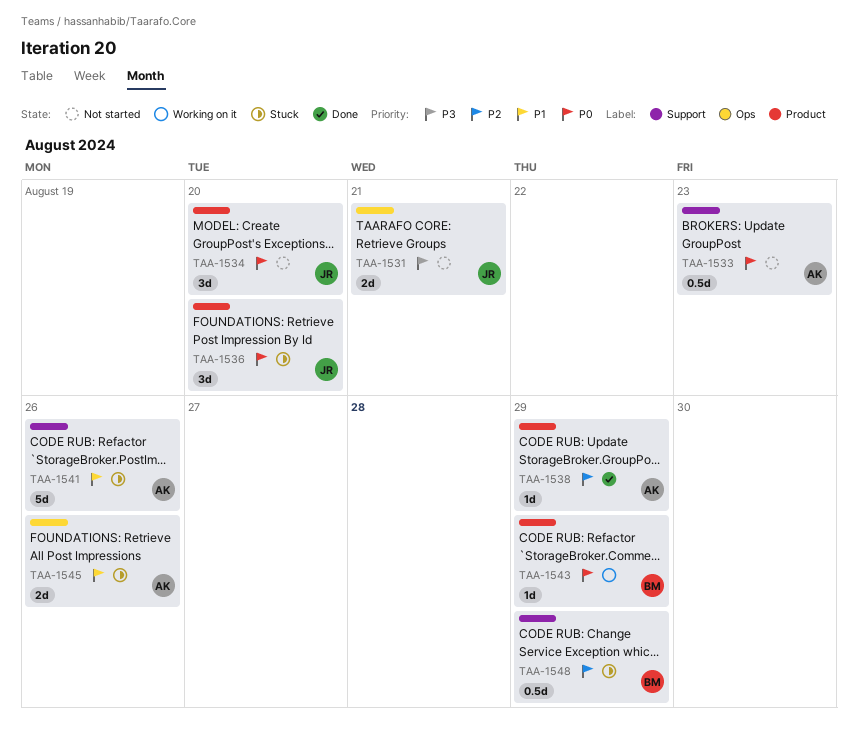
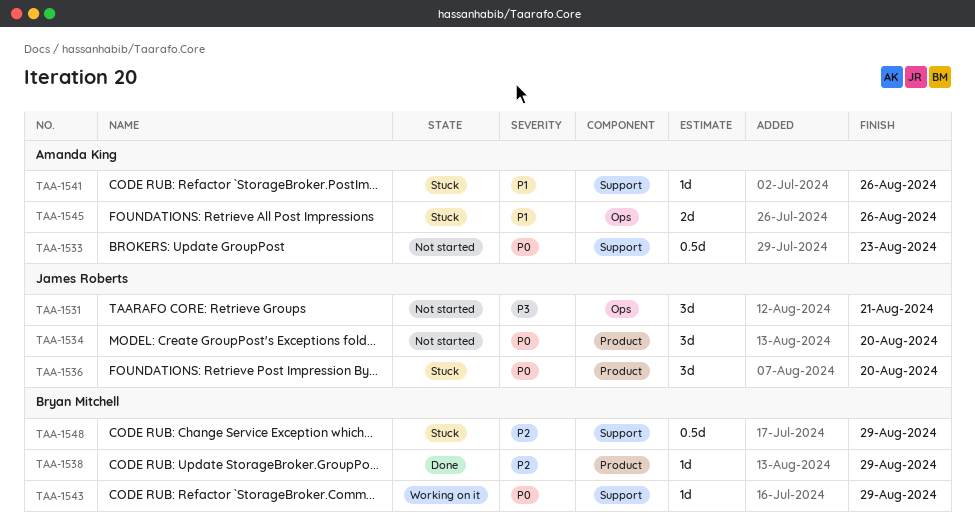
TAA-1531, estimate: 2d -> 3d
TAA-1538, owner: Amanda King -> Bryan Mitchell
TAA-1541, estimate: 5d -> 1d
TAA-1543, label: Product -> Support

